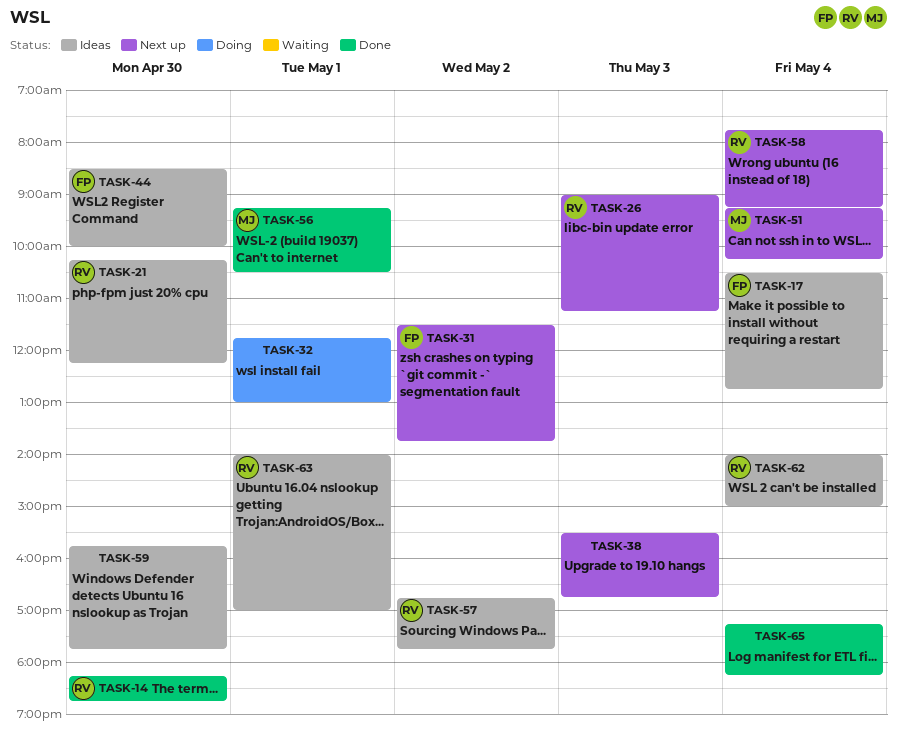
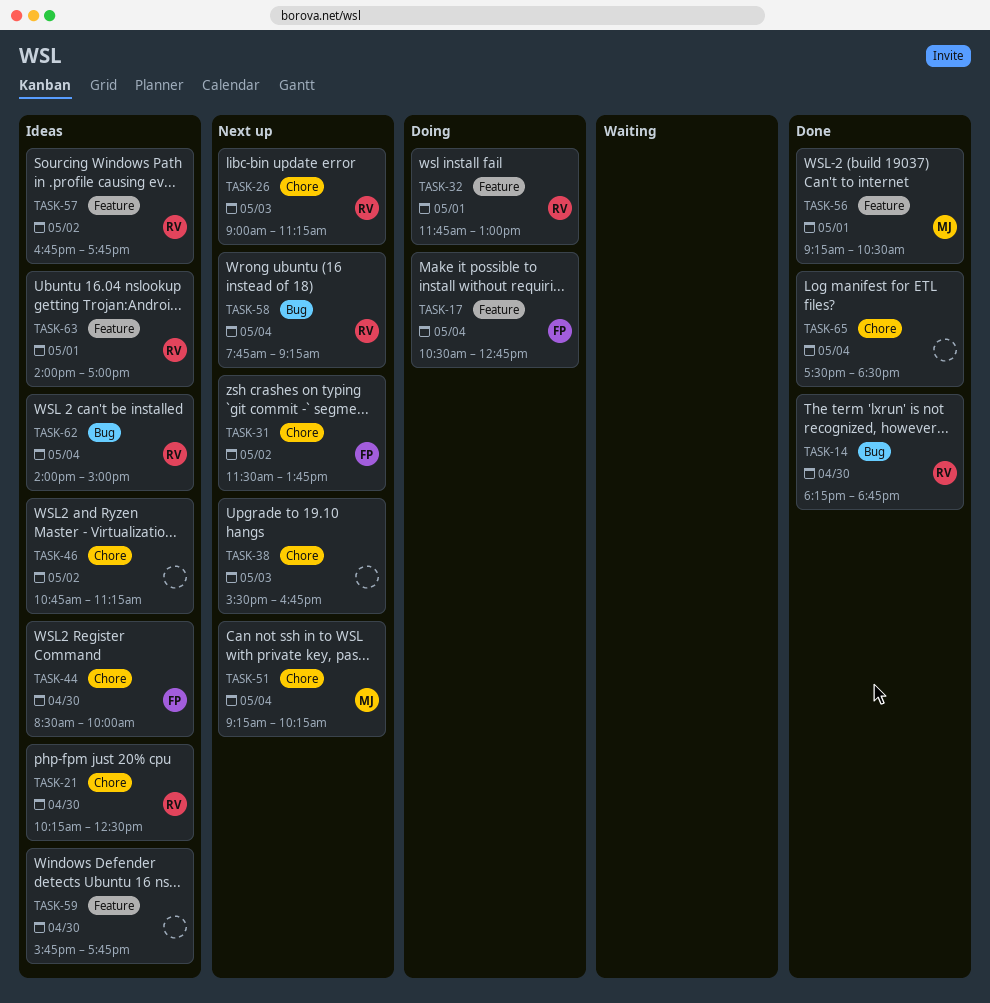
TASK-17, status: Ideas -> Doing
TASK-21, ends: 12:15 -> 12:30
TASK-32, owner: none -> RV
TASK-46: none -> present
TASK-65, begins: 17:15 -> 17:30
TASK-65, ends: 18:15 -> 18:30

